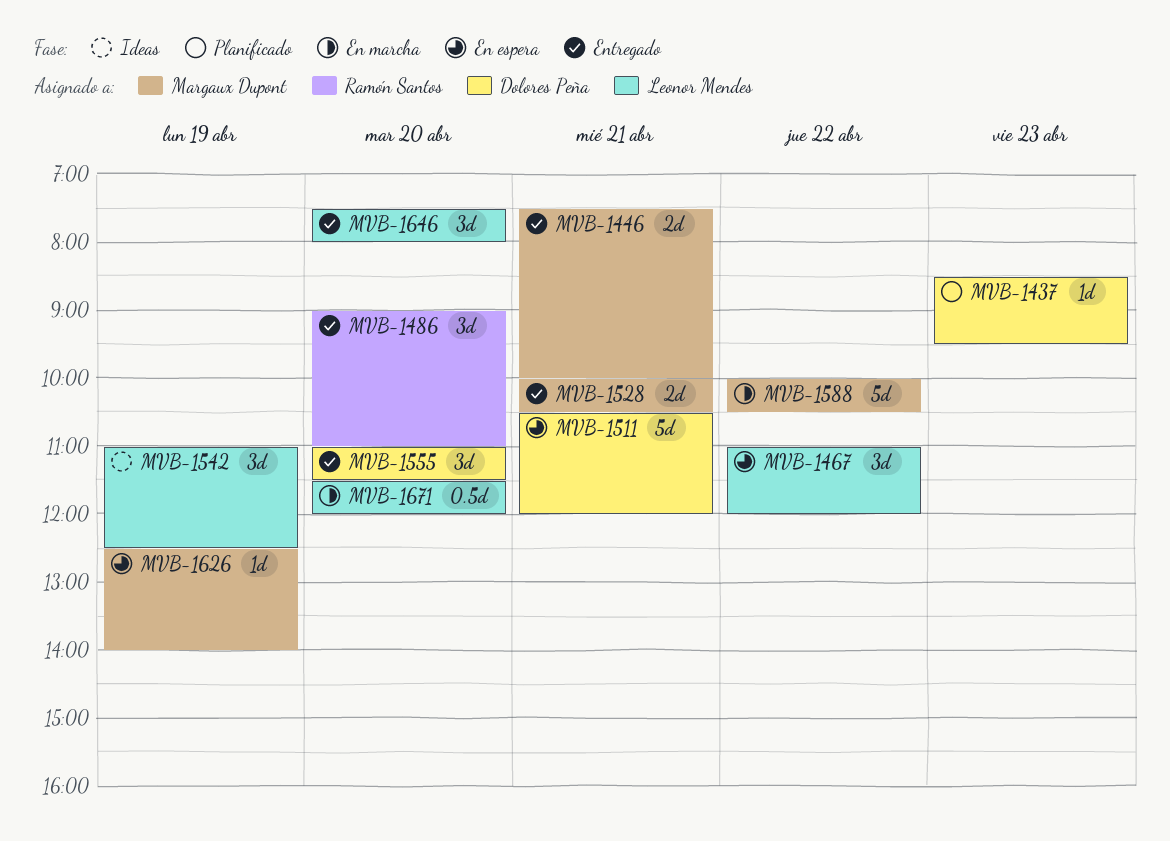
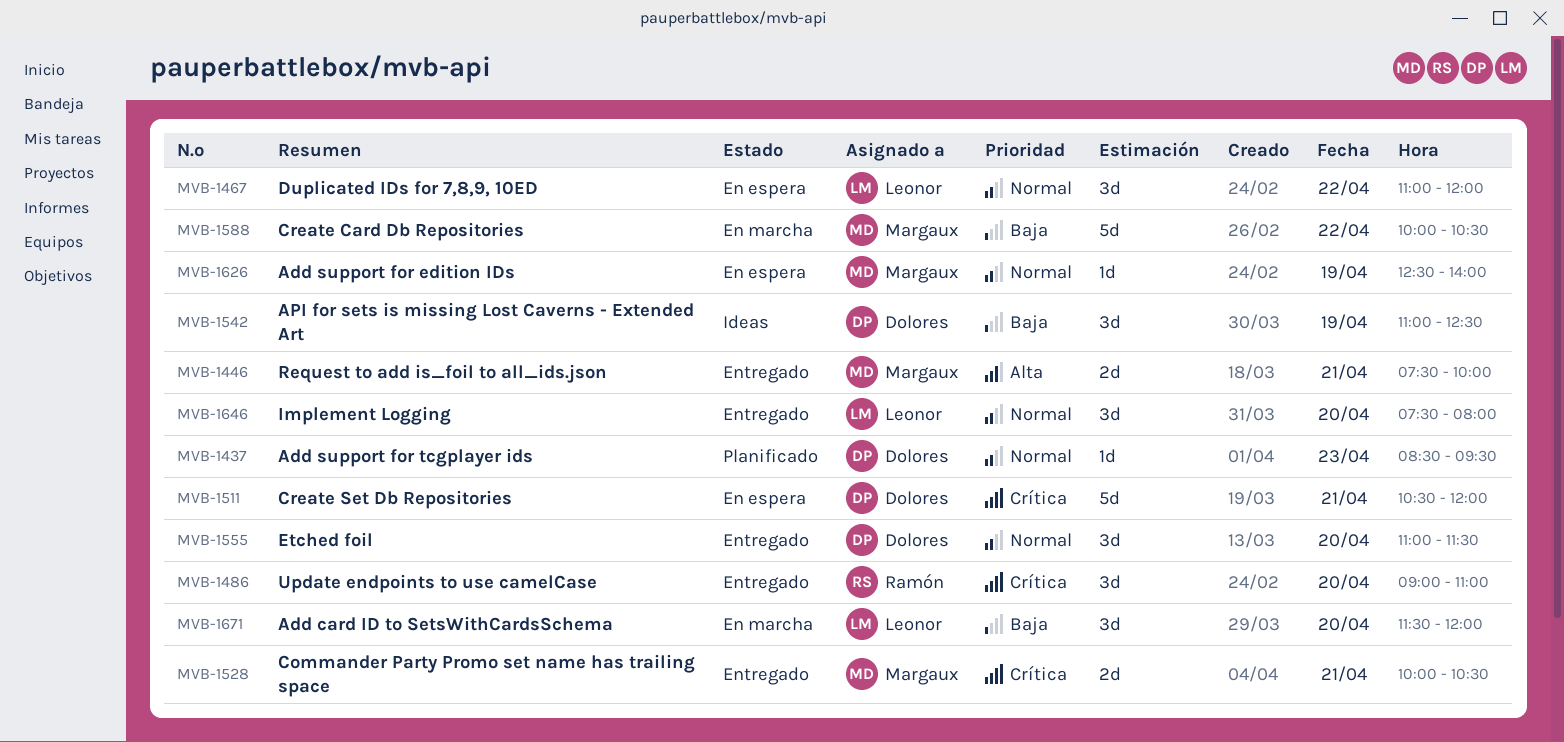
MVB-1542, owner: Leonor Mendes -> Dolores Peña
MVB-1671, estimate: 0.5d -> 3d

